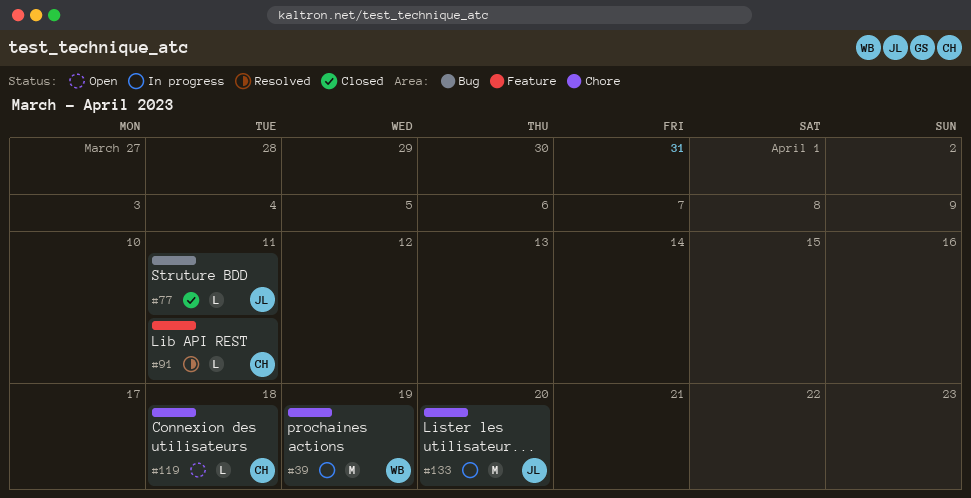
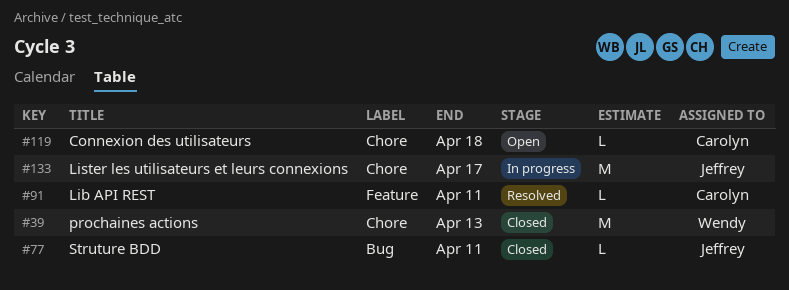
#39, status: In progress -> Closed
#39, due: Apr 19 -> Apr 13
#133, due: Apr 20 -> Apr 17

